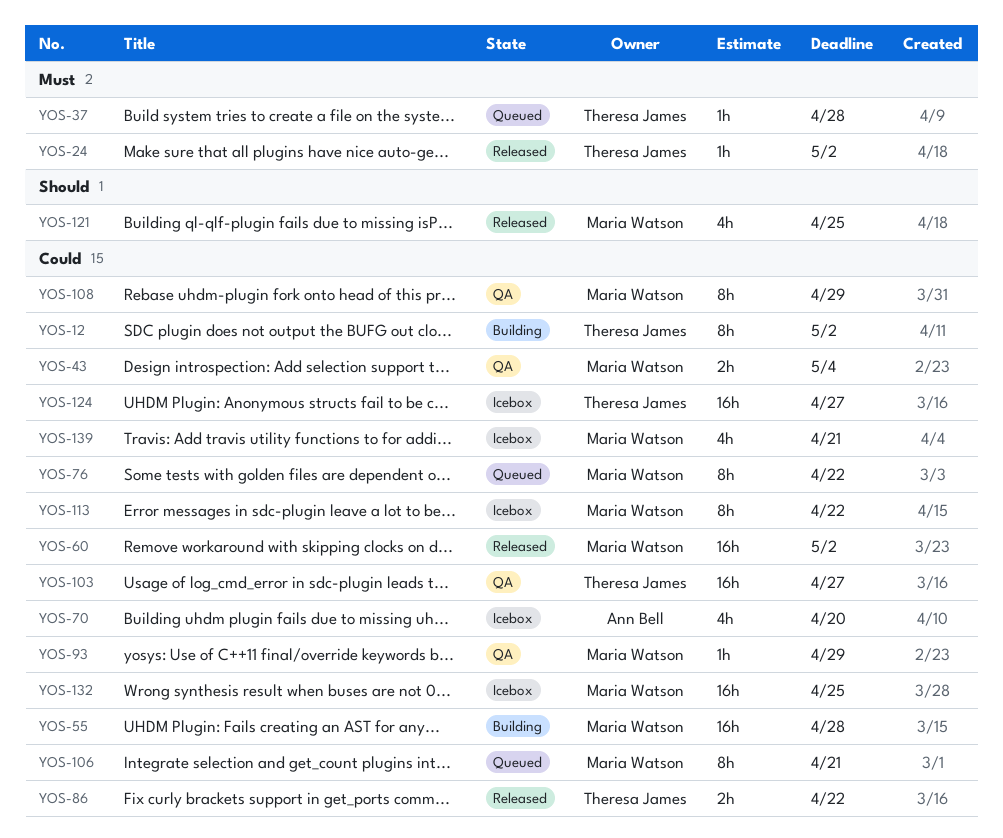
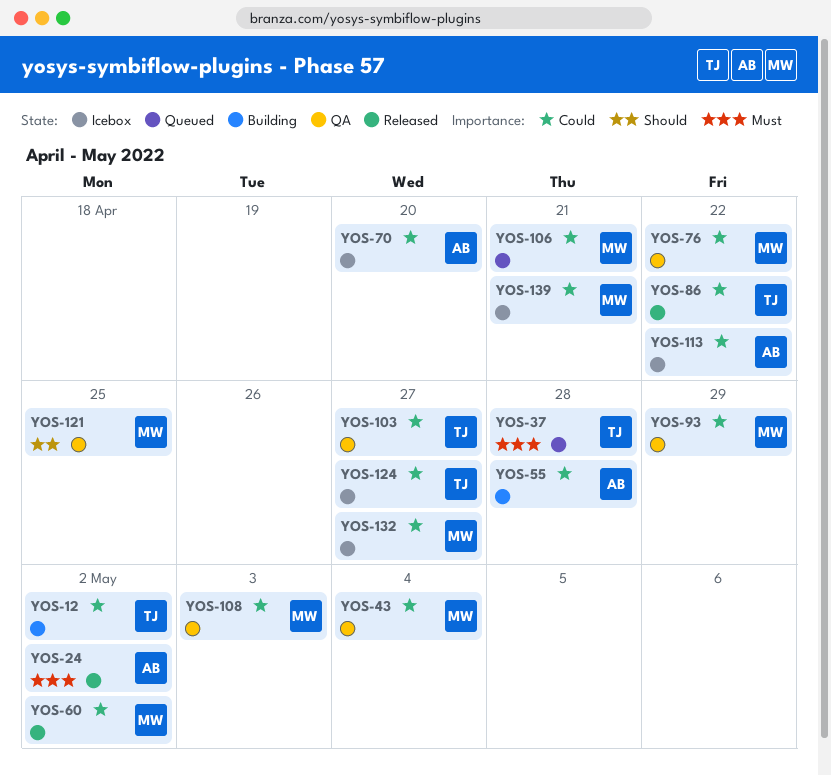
YOS-24, owner: Theresa James -> Ann Bell
YOS-55, owner: Maria Watson -> Ann Bell
YOS-76, status: Queued -> QA
YOS-108, due: Apr 29 -> May 3
YOS-113, owner: Maria Watson -> Ann Bell
YOS-121, status: Released -> QA
YOS-132, due: Apr 25 -> Apr 27

